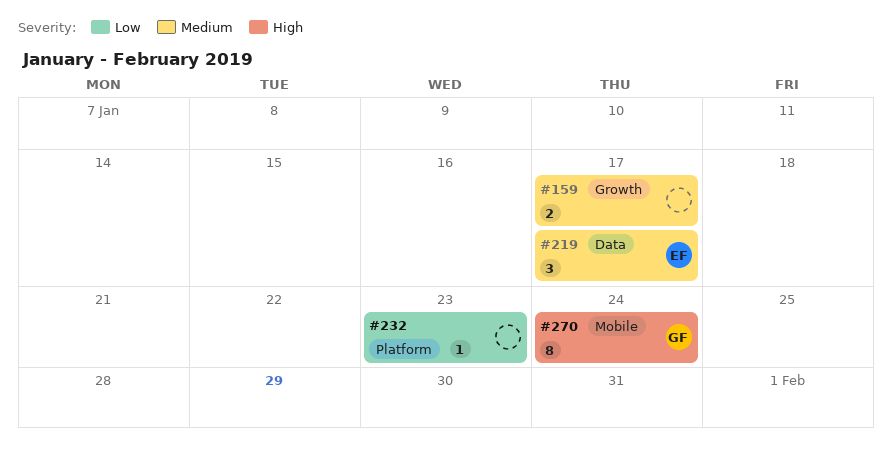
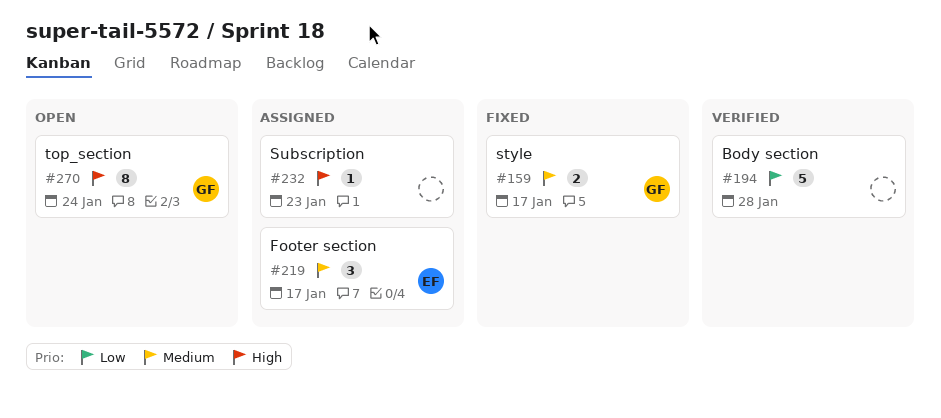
#159, owner: none -> GF
#194: none -> present
#232, priority: Low -> High

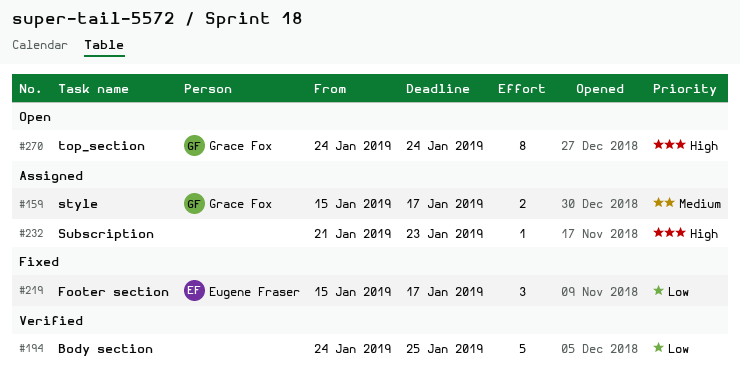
#159, status: Fixed -> Assigned
#194, due: Jan 28 -> Jan 25
#219, status: Assigned -> Fixed
#219, priority: Medium -> Low

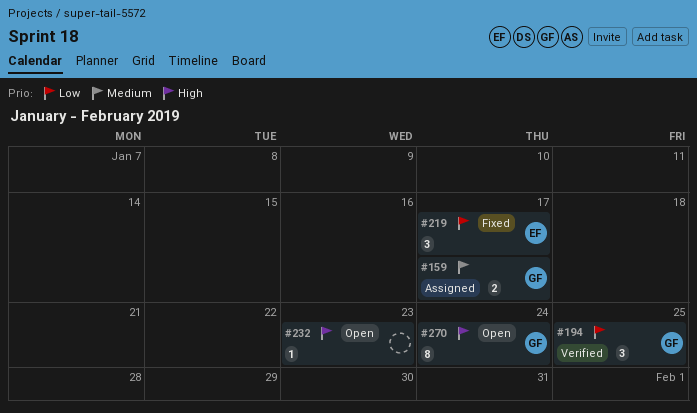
#194, owner: none -> Grace Fox
#194, estimate: 5 -> 3
#232, status: Assigned -> Open

